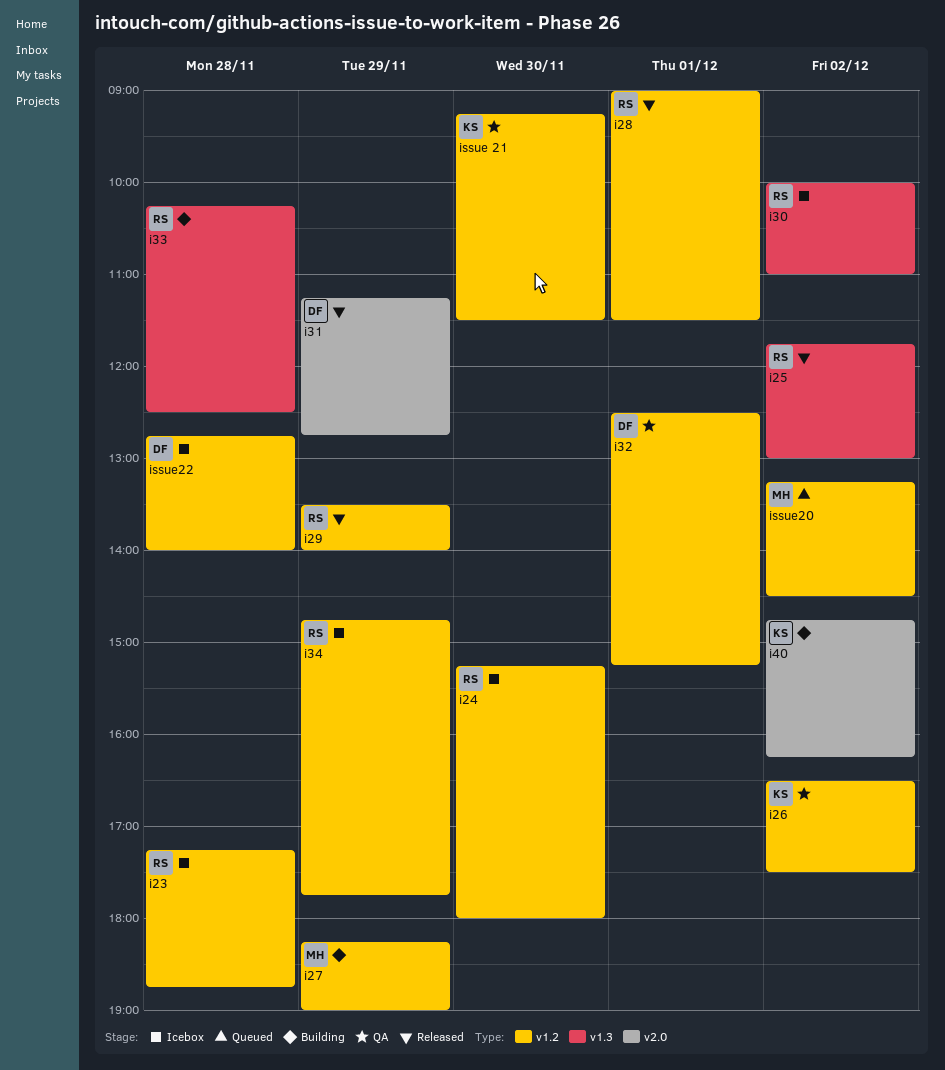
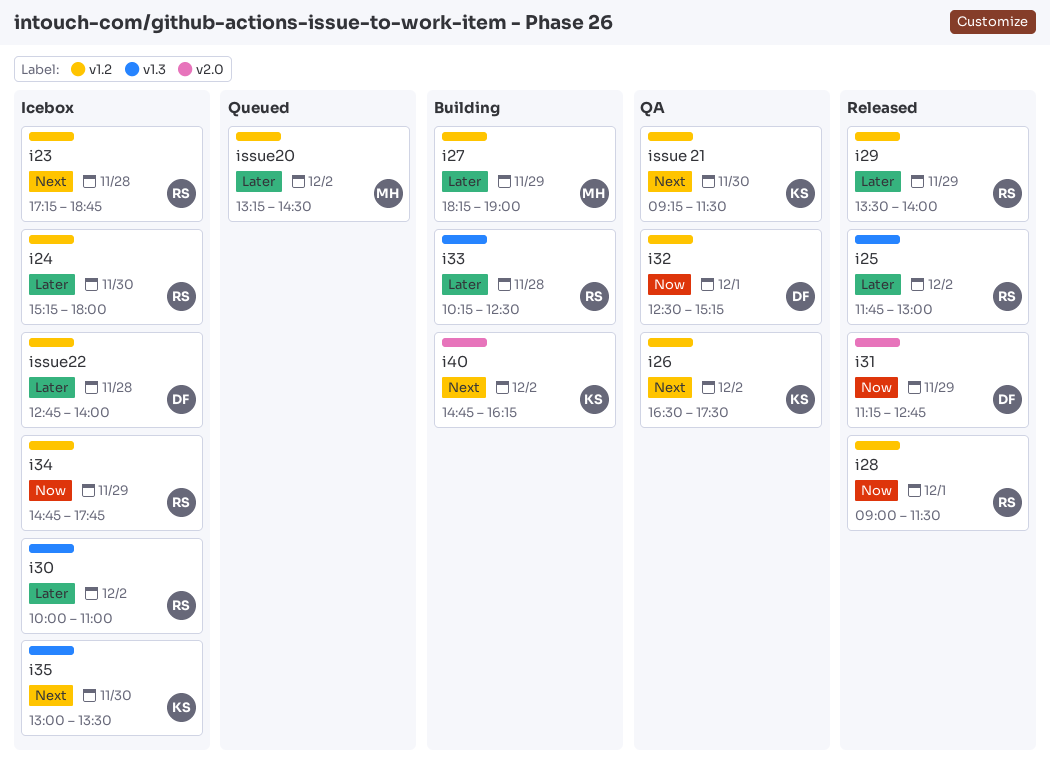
i35: none -> present

